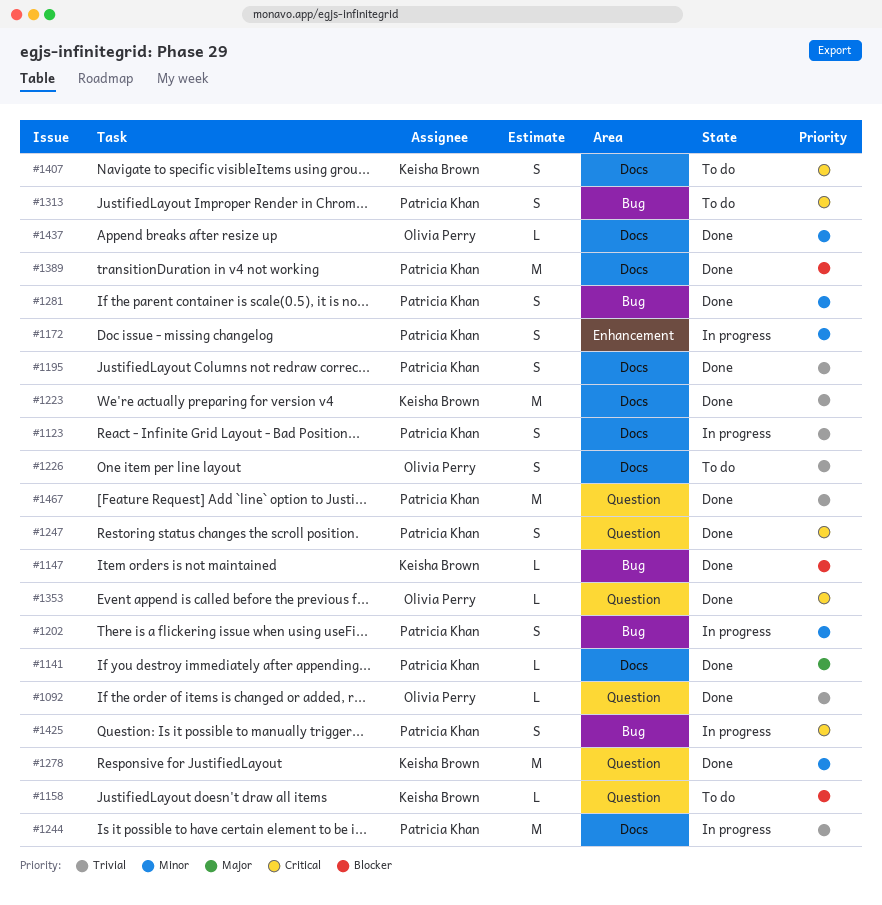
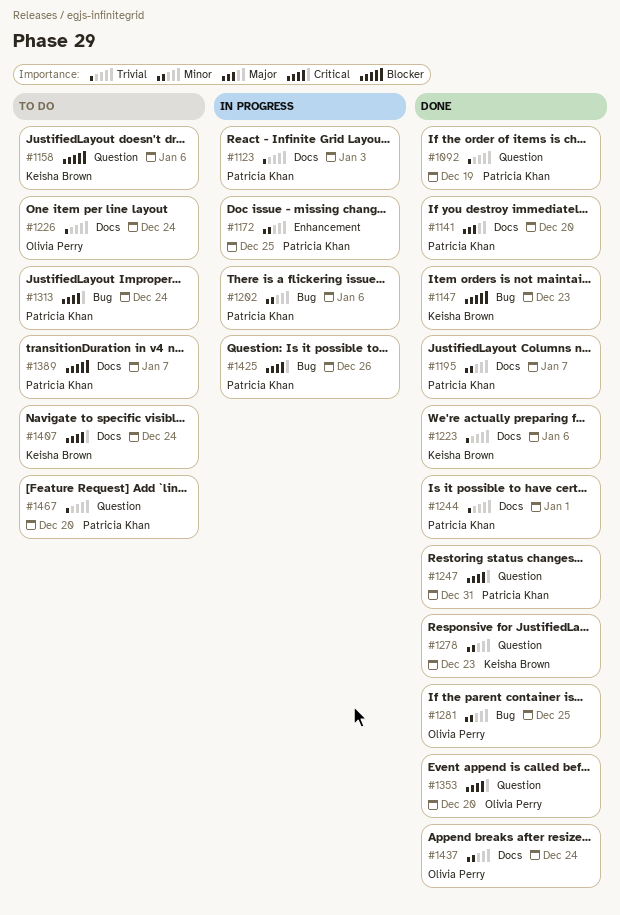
#1092, owner: Olivia Perry -> Patricia Khan
#1195, priority: Trivial -> Minor
#1244, status: In progress -> Done
#1281, owner: Patricia Khan -> Olivia Perry
#1389, status: Done -> To do
#1467, status: Done -> To do

